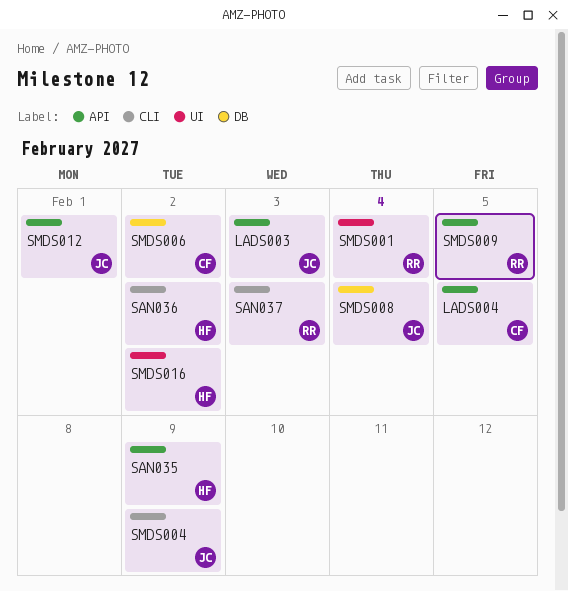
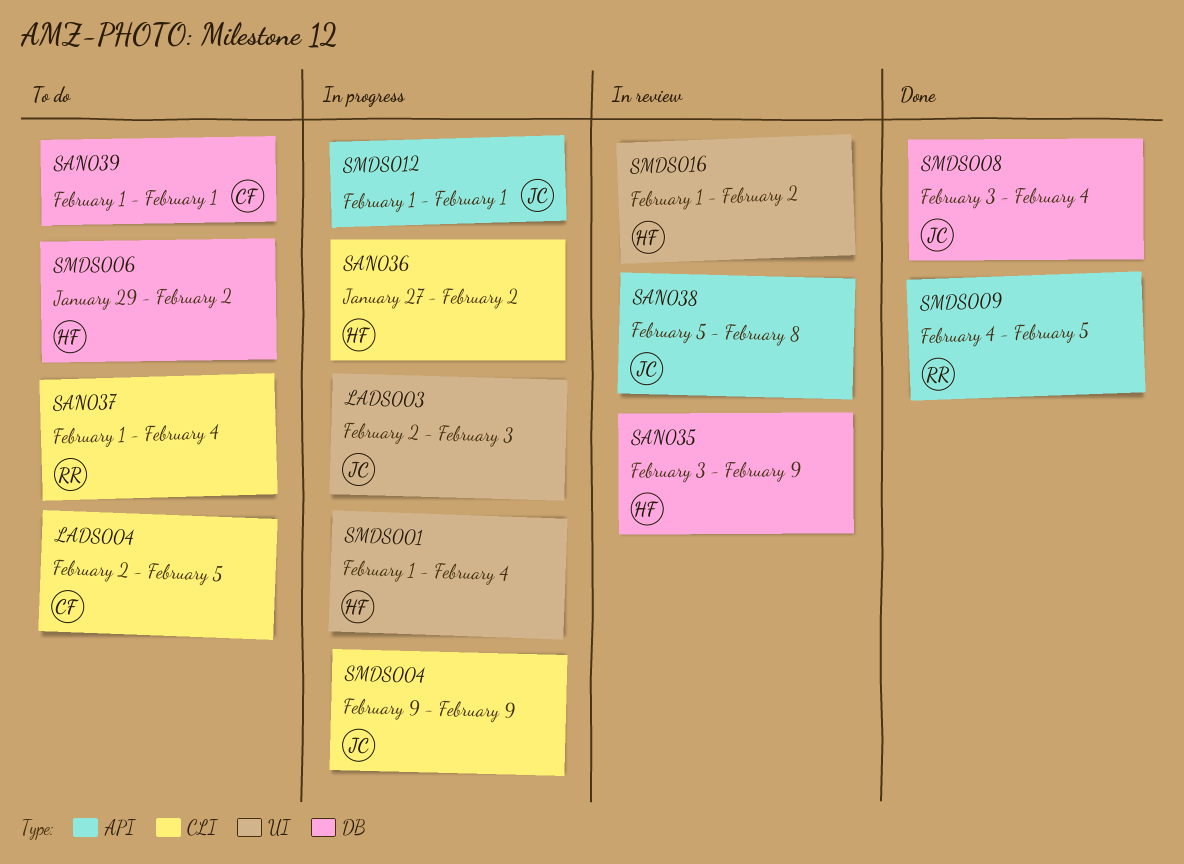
LADS003, label: API -> UI
LADS004, label: API -> CLI
SAN035, label: API -> DB
SAN037, due: Feb 3 -> Feb 4
SAN038: none -> present
SAN039: none -> present
SMDS001, owner: RR -> HF
SMDS006, owner: CF -> HF

